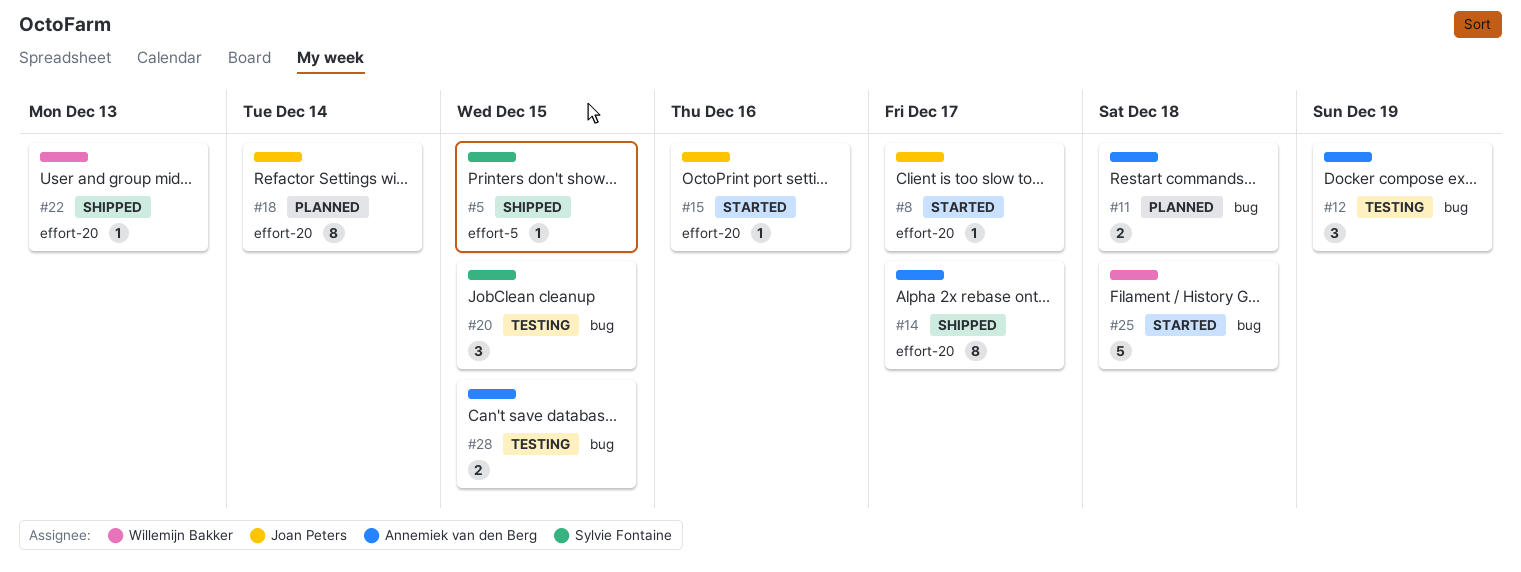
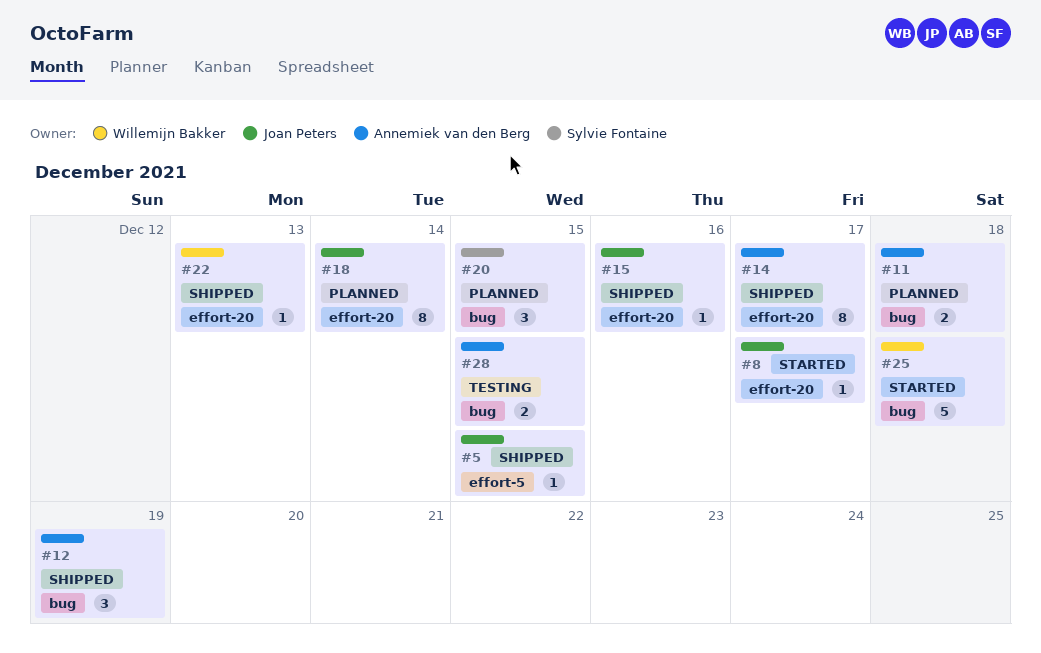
#5, owner: Sylvie Fontaine -> Joan Peters
#12, status: Testing -> Shipped
#15, status: Started -> Shipped
#20, status: Testing -> Planned

